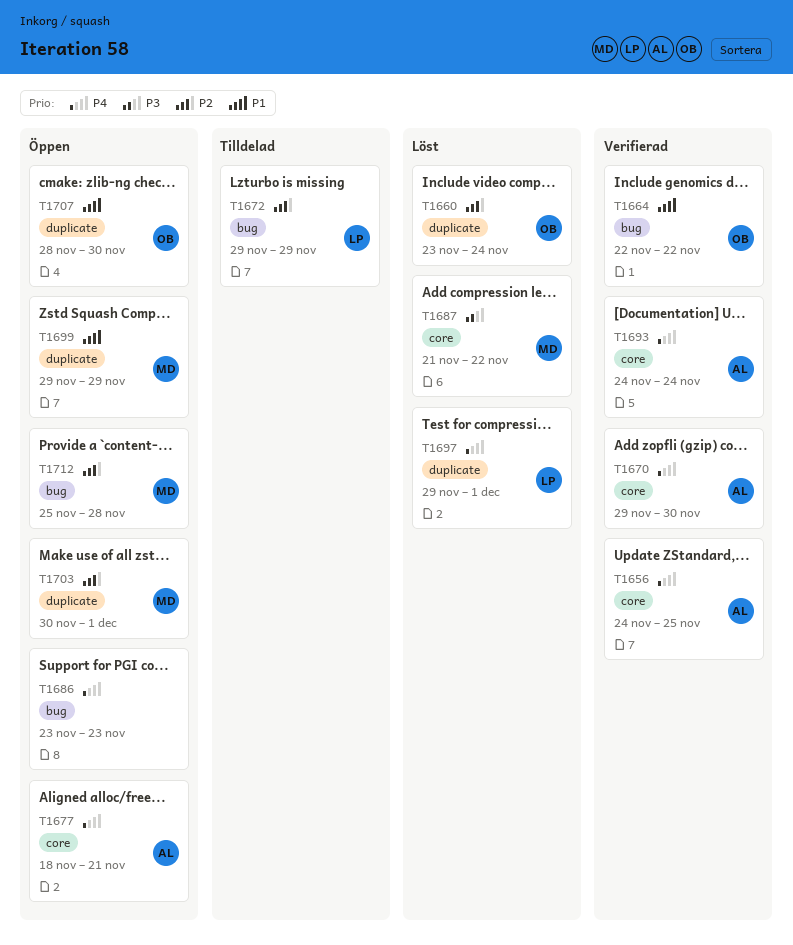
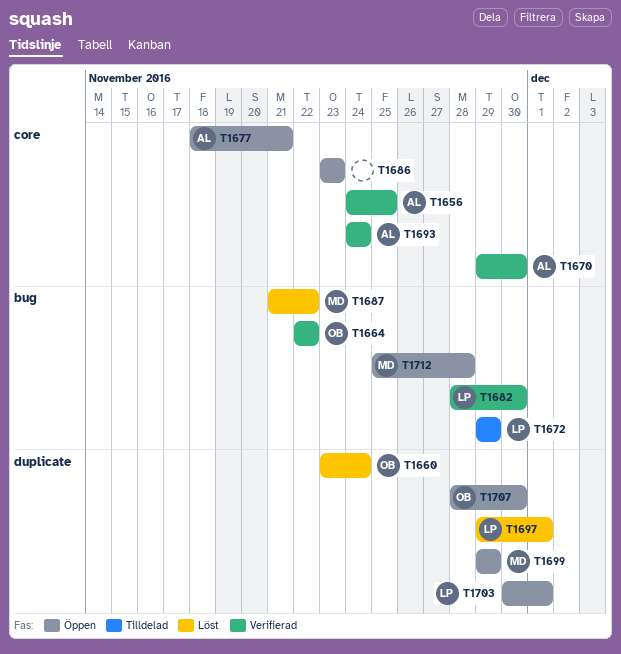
T1682: none -> present
T1686, label: bug -> core
T1687, label: core -> bug
T1703, owner: MD -> LP

